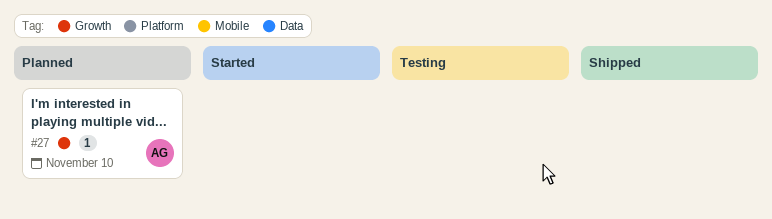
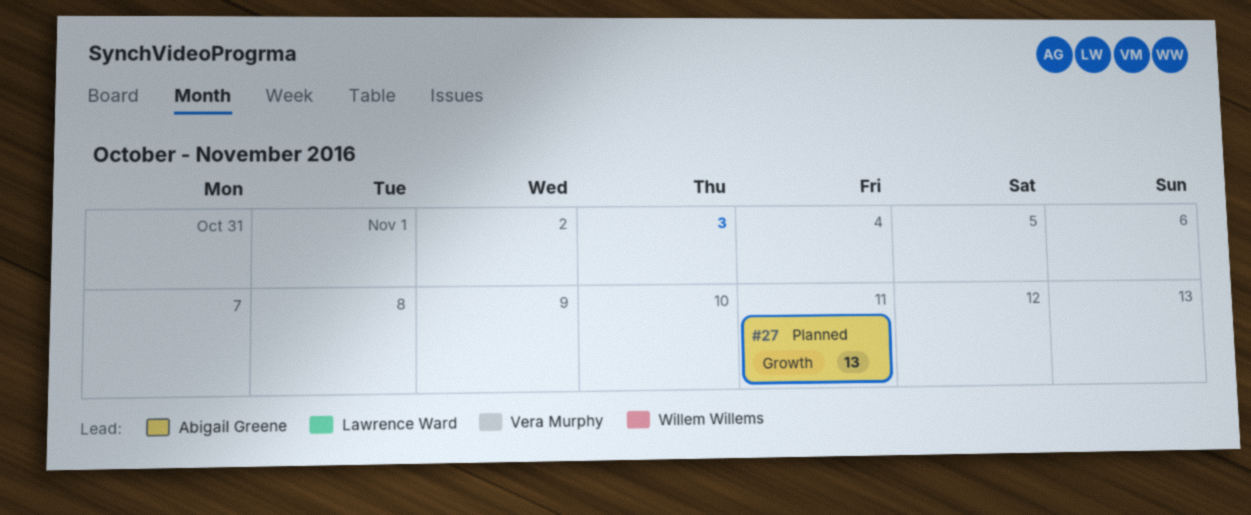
#27, estimate: 1 -> 13
#27, due: Nov 10 -> Nov 11

